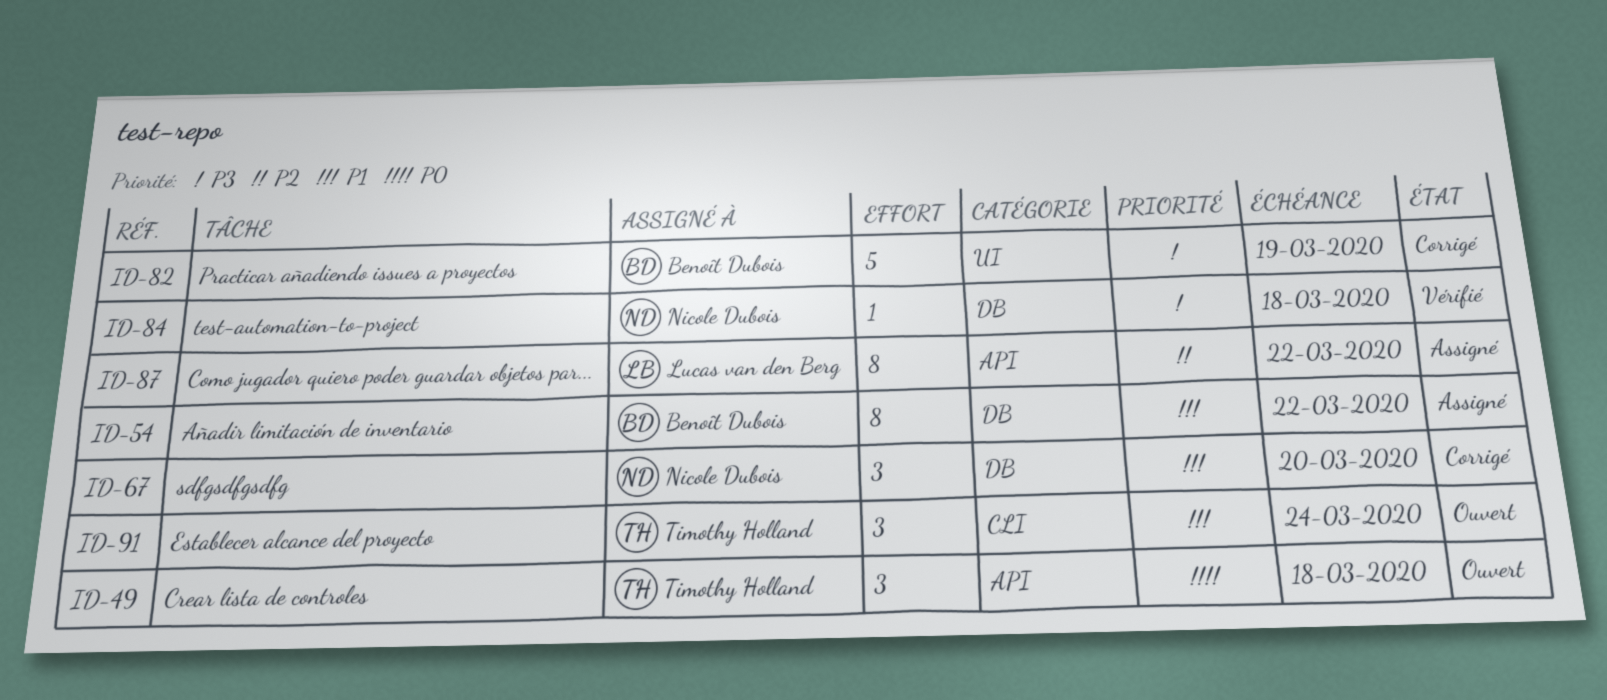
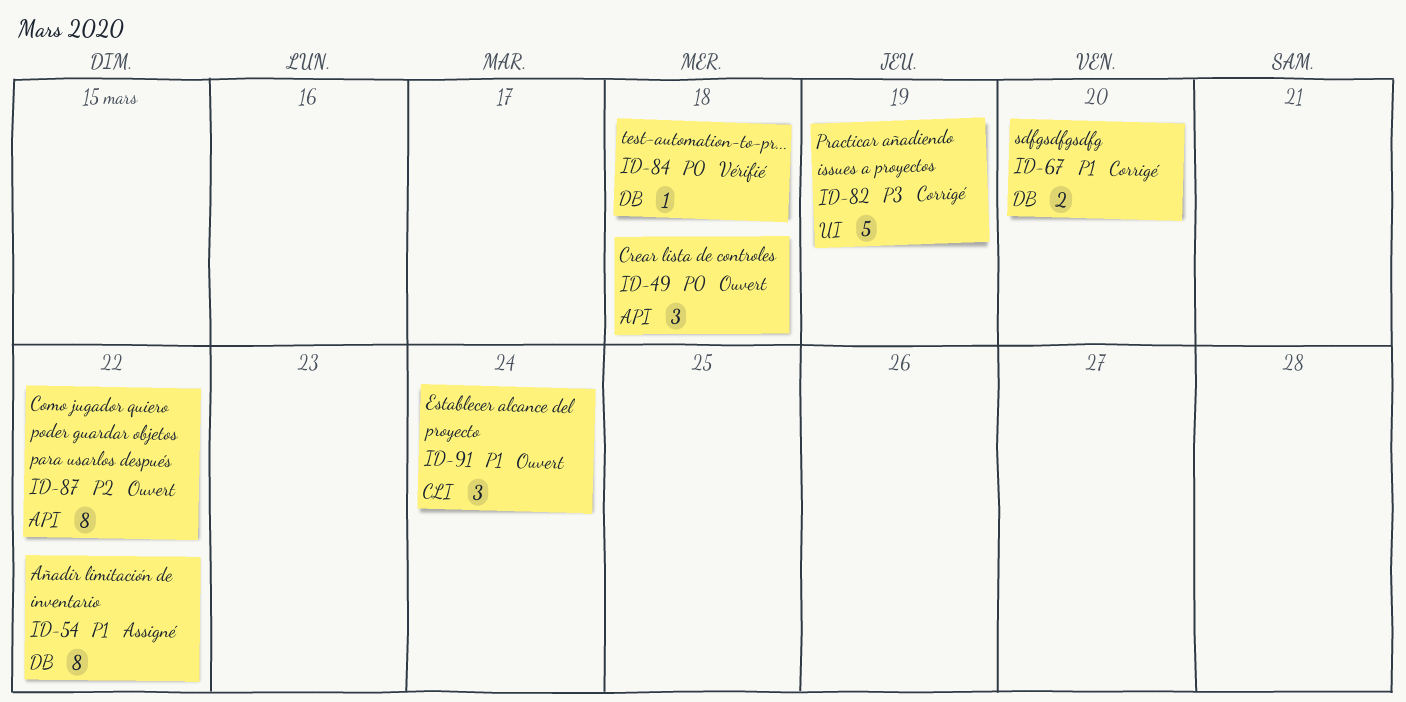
ID-67, estimate: 3 -> 2
ID-84, priority: P3 -> P0
ID-87, status: Assigné -> Ouvert

